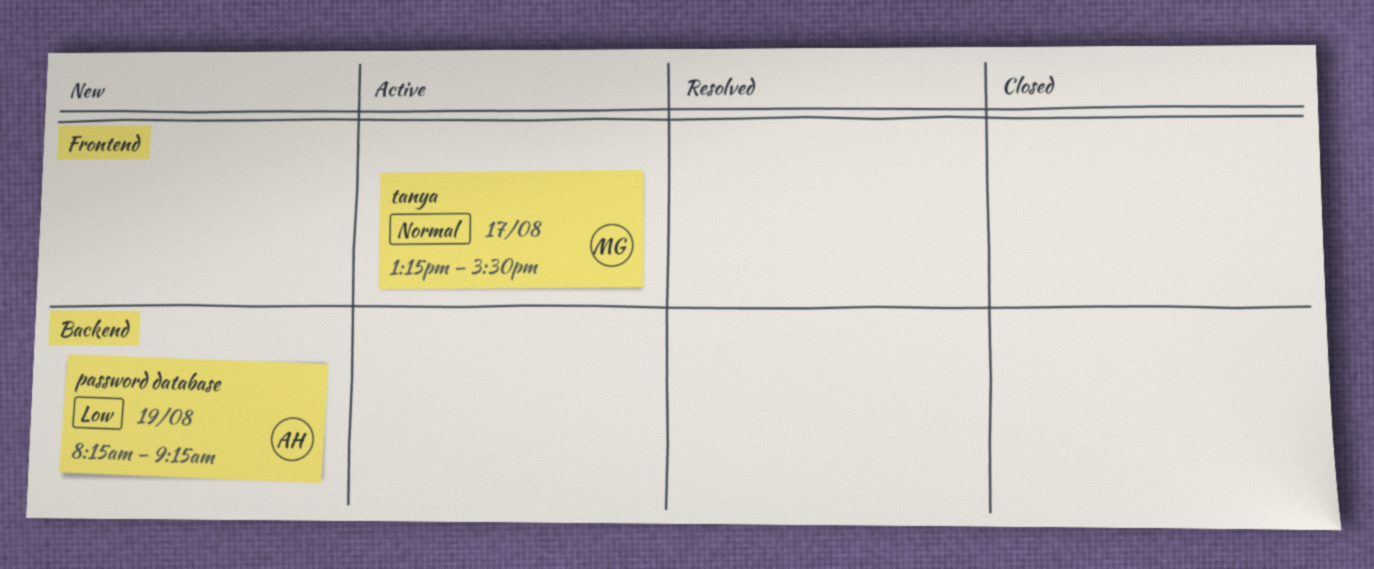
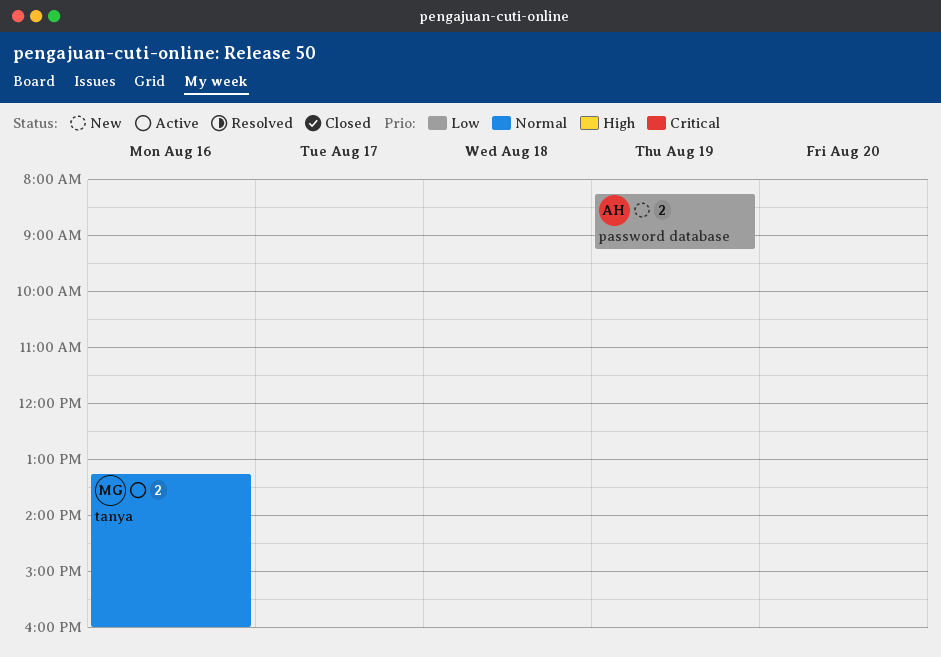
tanya, day: Aug 17 -> Aug 16
tanya, ends: 15:30 -> 16:00

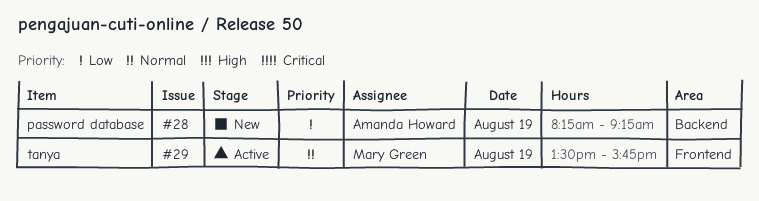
tanya, day: Aug 16 -> Aug 19
tanya, begins: 13:15 -> 13:30
tanya, ends: 16:00 -> 15:45

